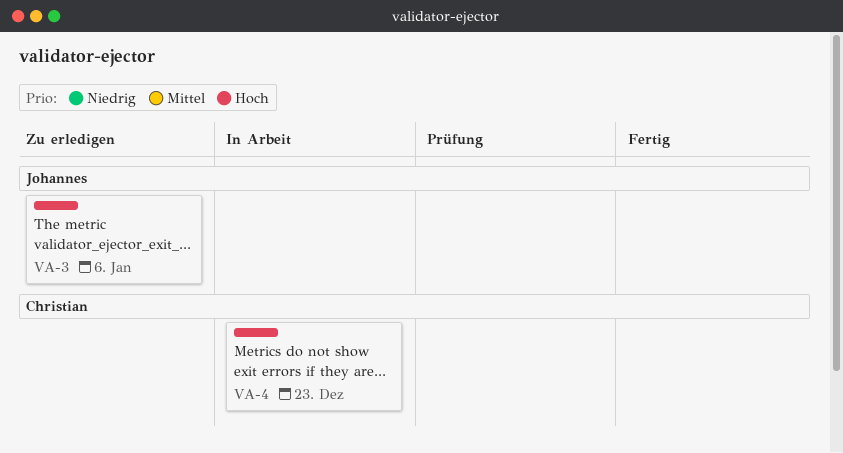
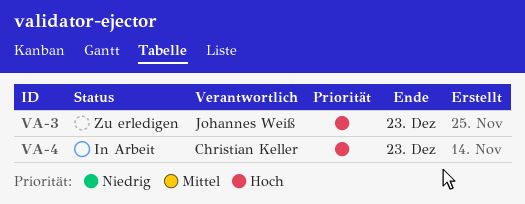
VA-3, due: Jan 6 -> Dec 23

